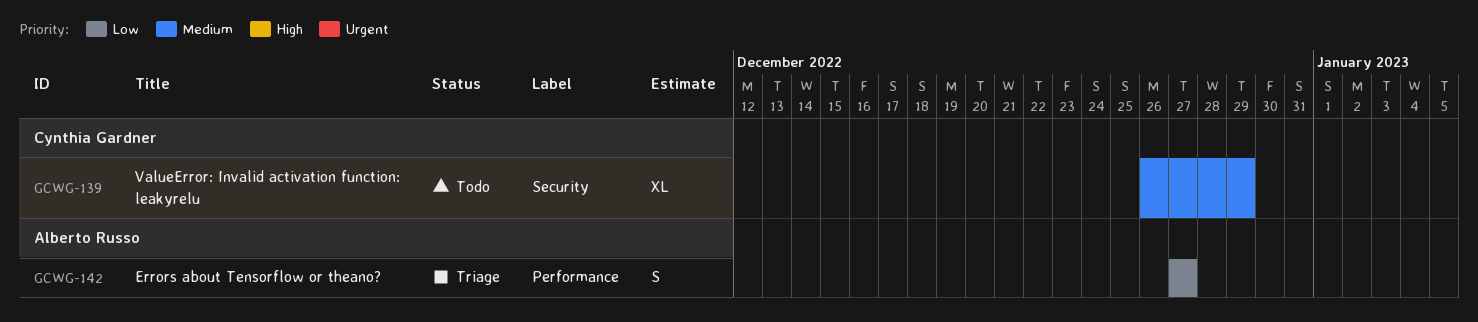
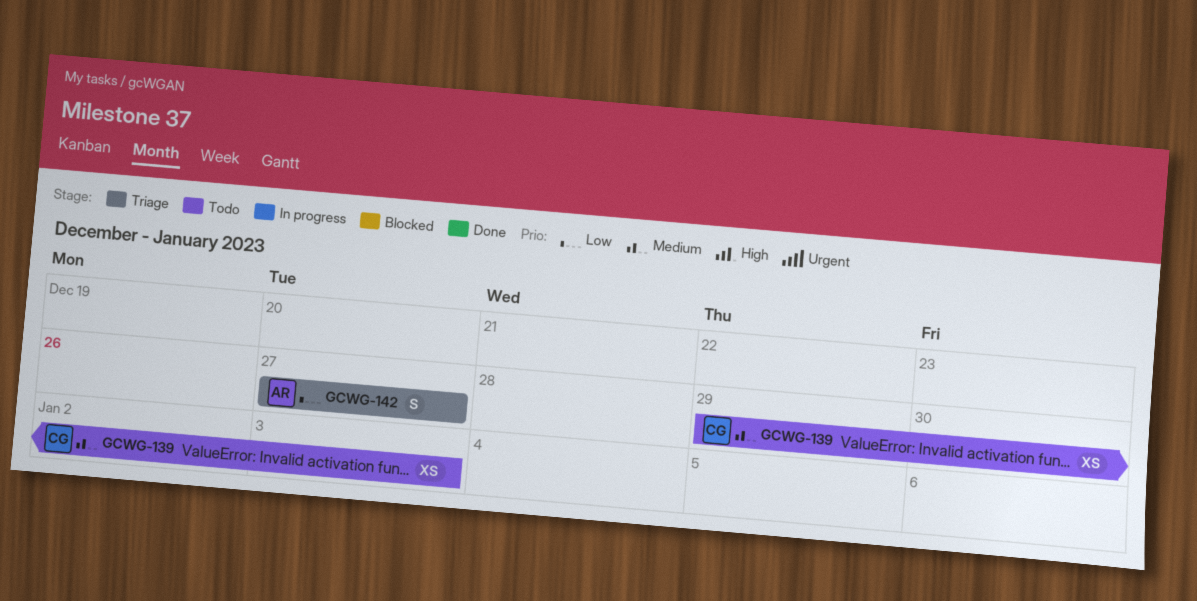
GCWG-139, estimate: XL -> XS
GCWG-139, start: Dec 26 -> Dec 29
GCWG-139, due: Dec 29 -> Jan 3

